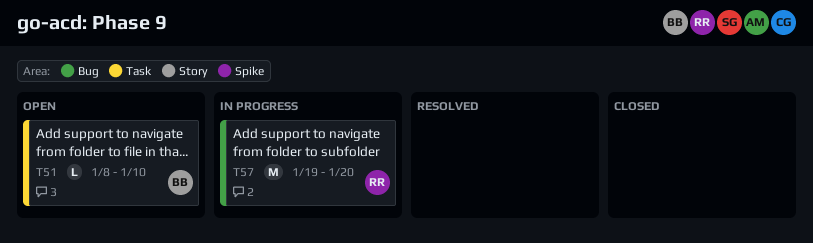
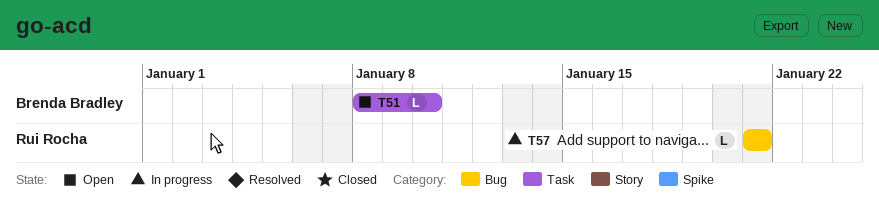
T57, estimate: M -> L
T57, start: Jan 19 -> Jan 21
T57, due: Jan 20 -> Jan 21

